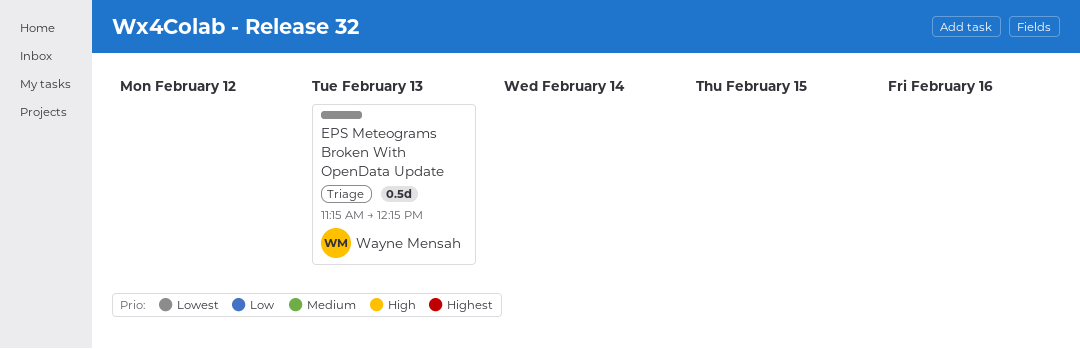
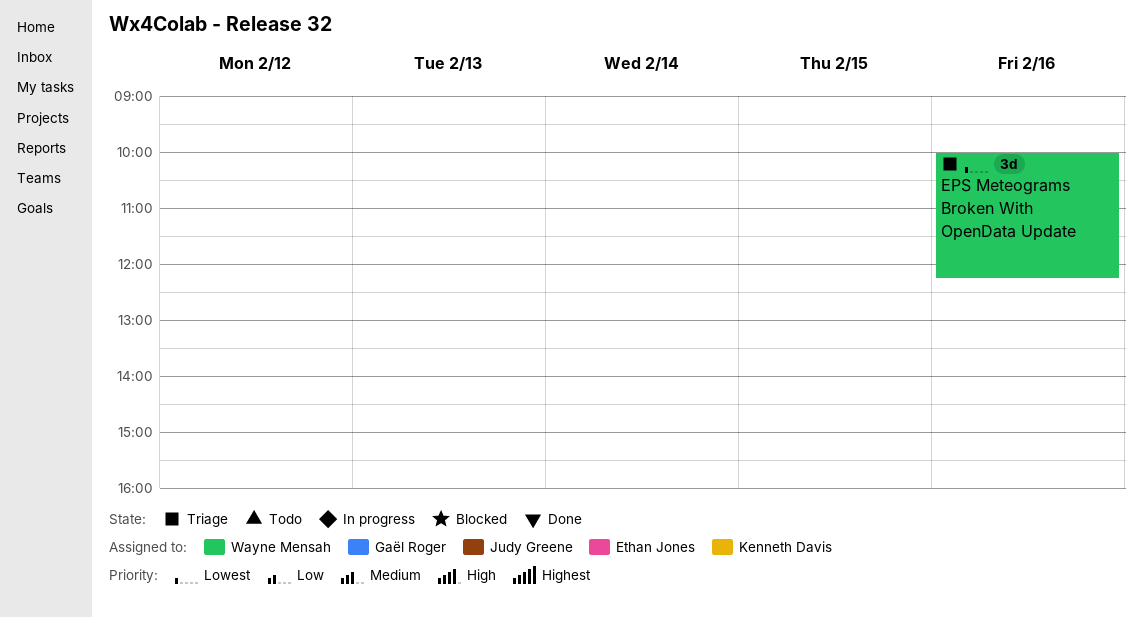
EPS Meteograms Broken With OpenData Update, estimate: 0.5d -> 3d
EPS Meteograms Broken With OpenData Update, day: Feb 13 -> Feb 16
EPS Meteograms Broken With OpenData Update, begins: 11:15 -> 10:00

